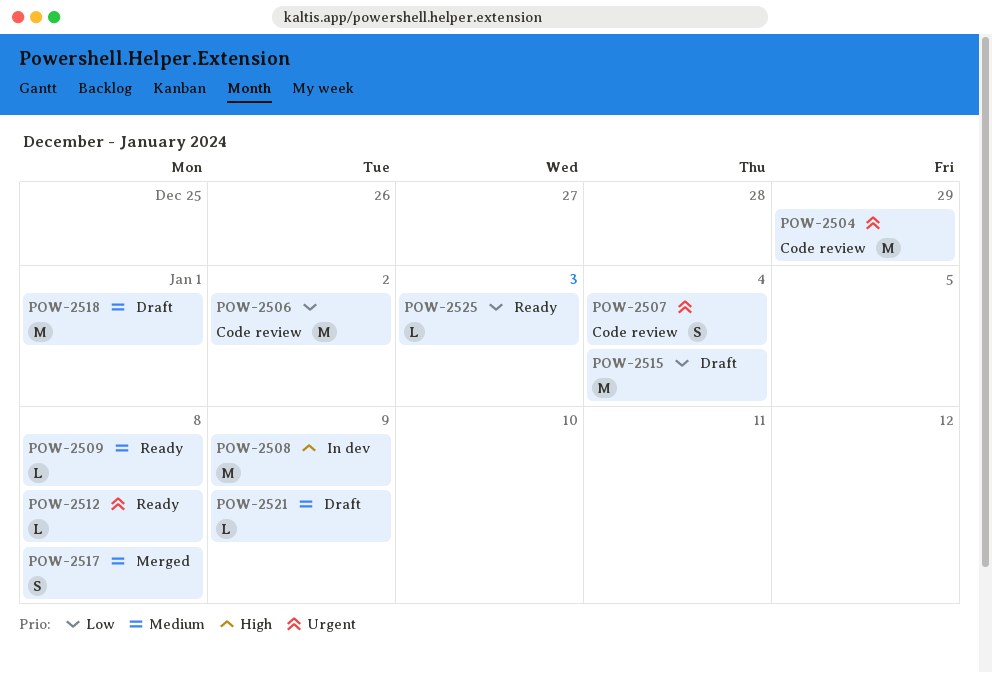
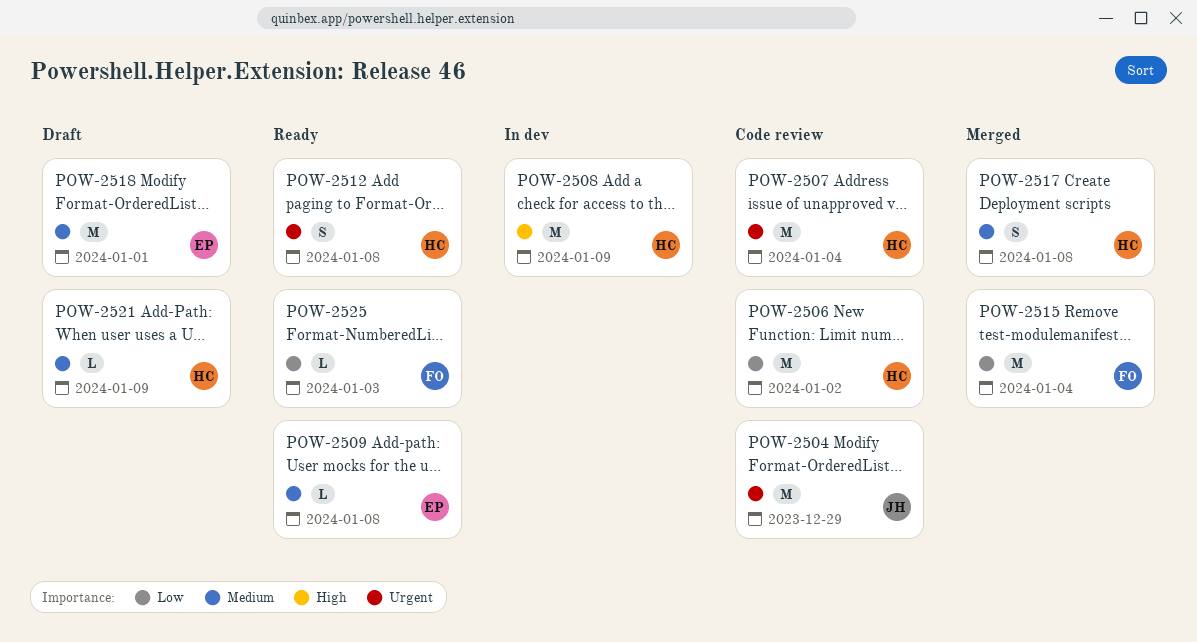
POW-2507, estimate: S -> M
POW-2512, estimate: L -> S
POW-2515, status: Draft -> Merged

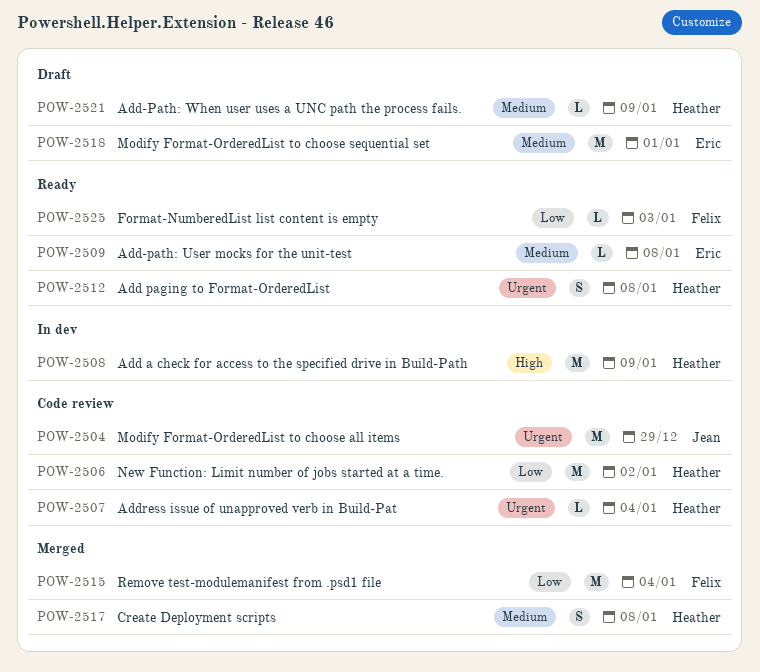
POW-2507, estimate: M -> L

